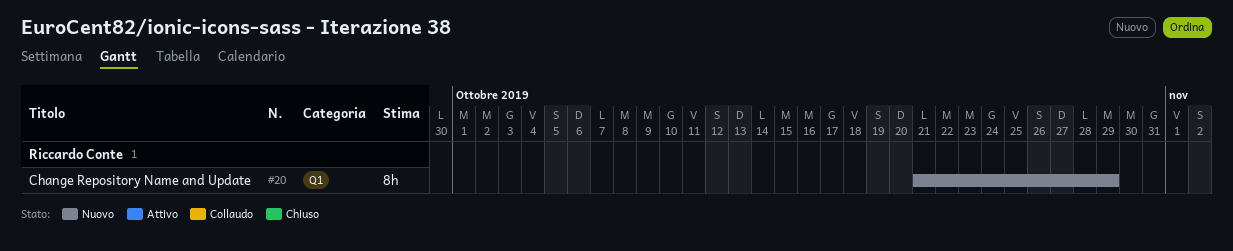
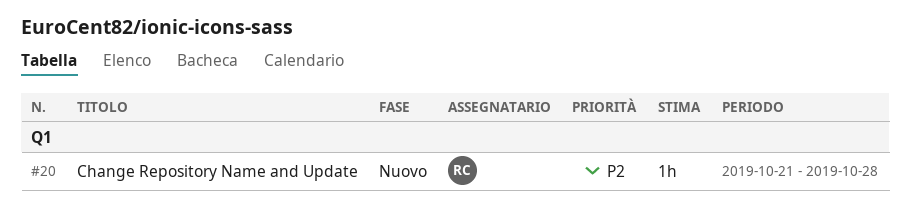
#20, estimate: 8h -> 1h
#20, due: Oct 29 -> Oct 28

